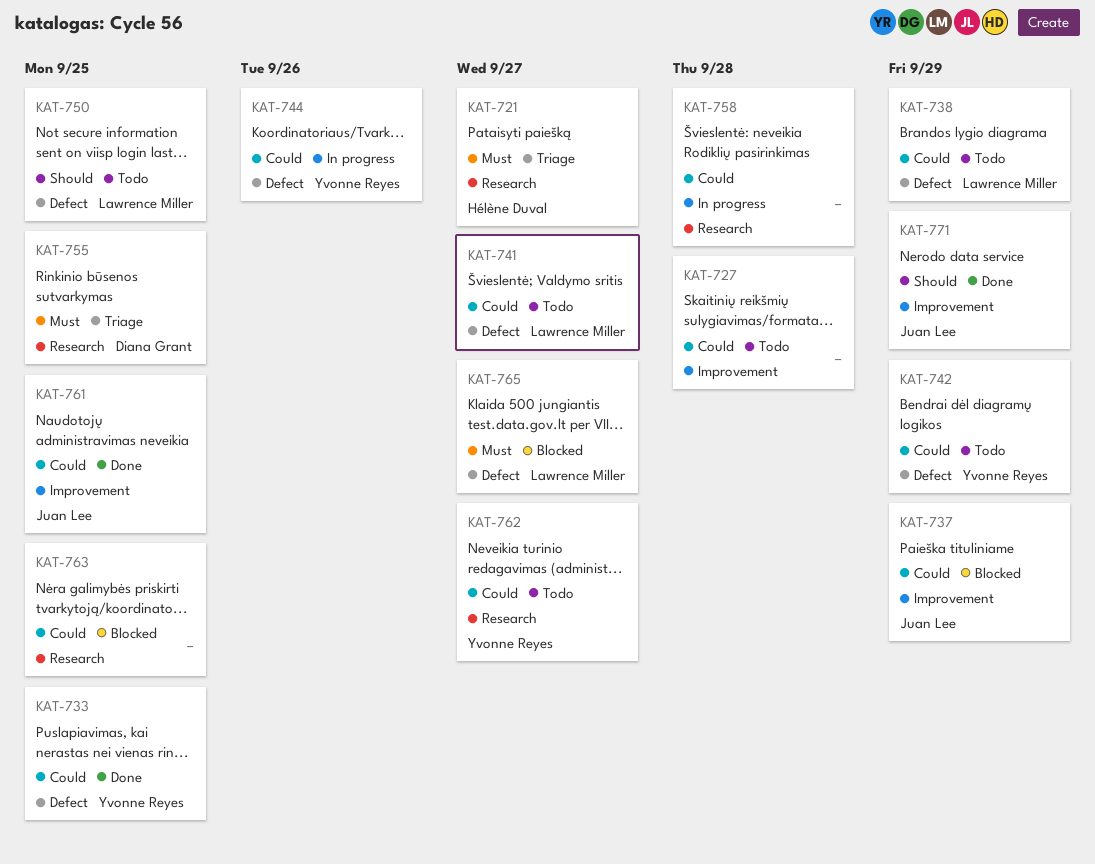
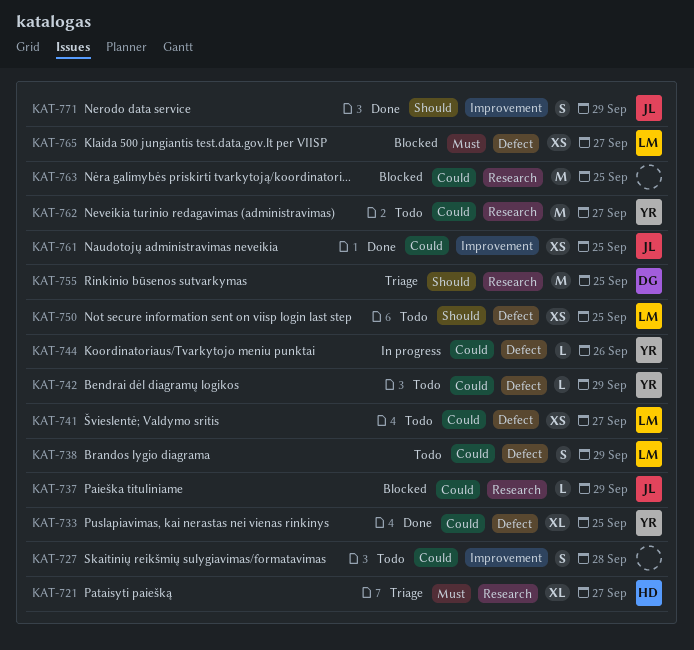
KAT-737, label: Improvement -> Research
KAT-755, priority: Must -> Should
KAT-758: present -> none

